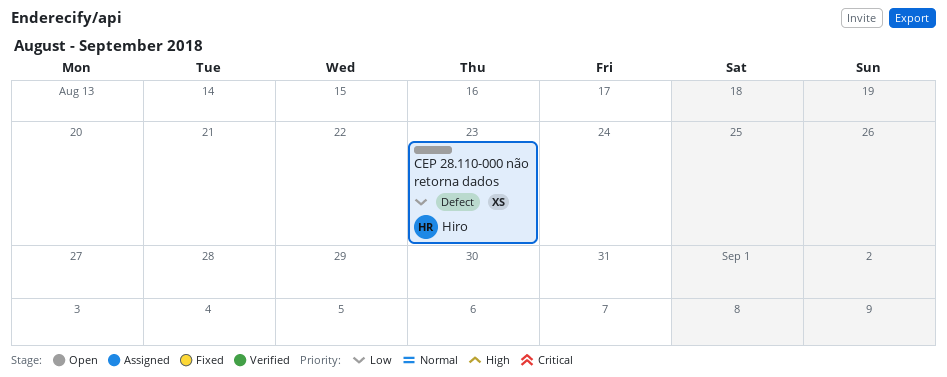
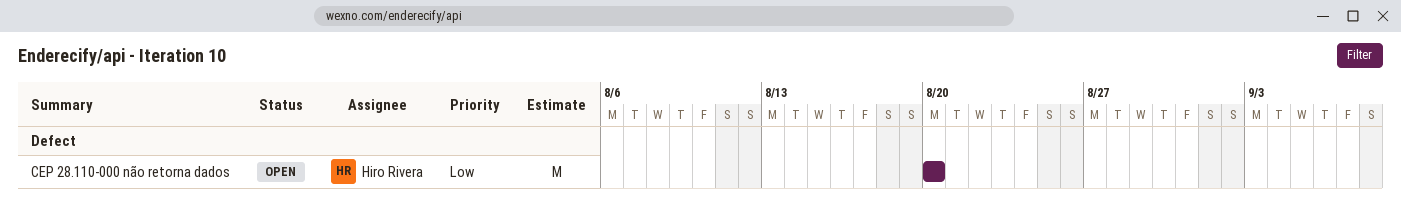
CEP 28.110-000 não retorna dados, estimate: XS -> M
CEP 28.110-000 não retorna dados, due: Aug 23 -> Aug 20

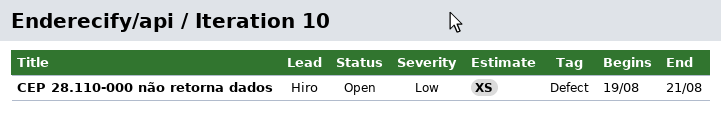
CEP 28.110-000 não retorna dados, estimate: M -> XS
CEP 28.110-000 não retorna dados, start: Aug 20 -> Aug 19
CEP 28.110-000 não retorna dados, due: Aug 20 -> Aug 21

